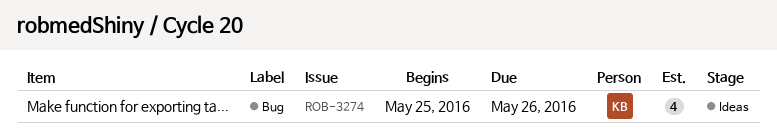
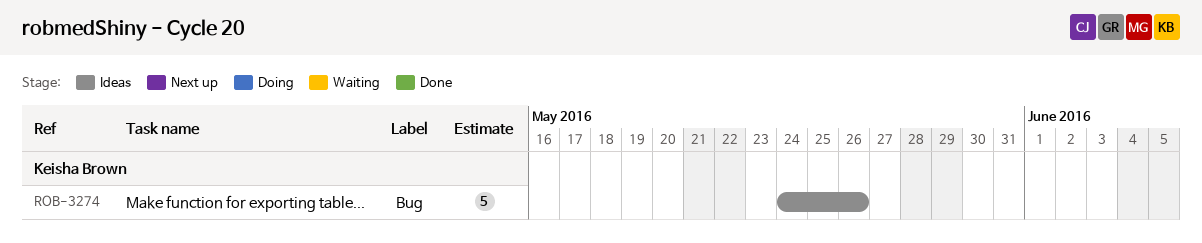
ROB-3274, estimate: 4 -> 5
ROB-3274, start: May 25 -> May 24

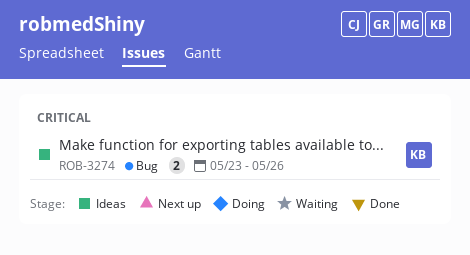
ROB-3274, estimate: 5 -> 2
ROB-3274, start: May 24 -> May 23

